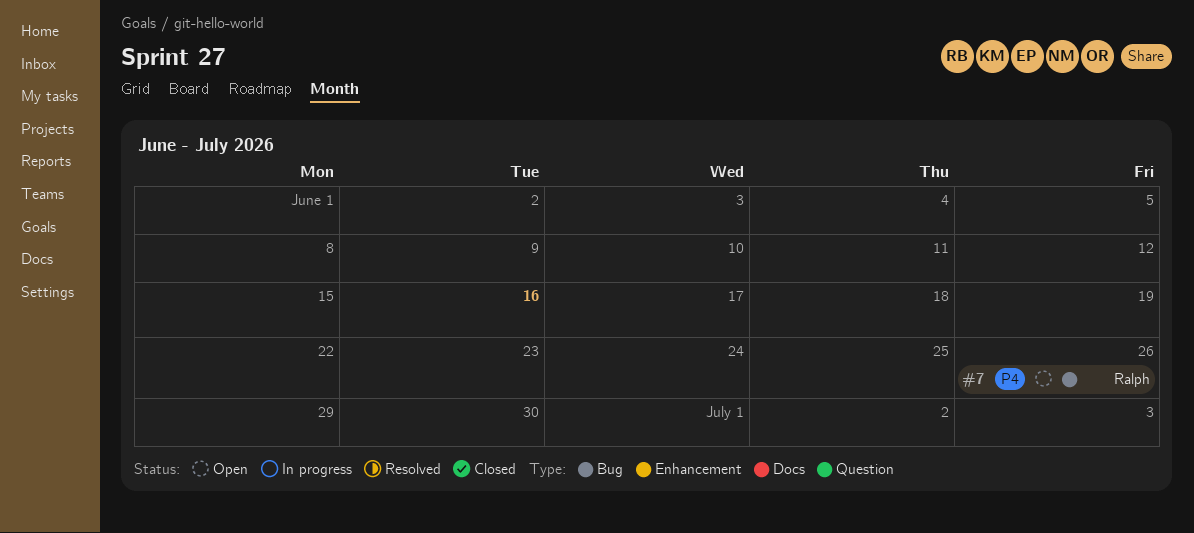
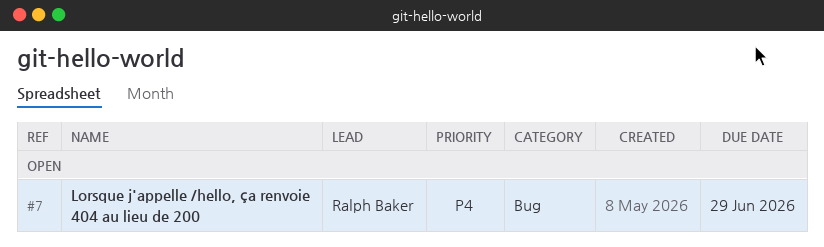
#7, due: Jun 26 -> Jun 29

